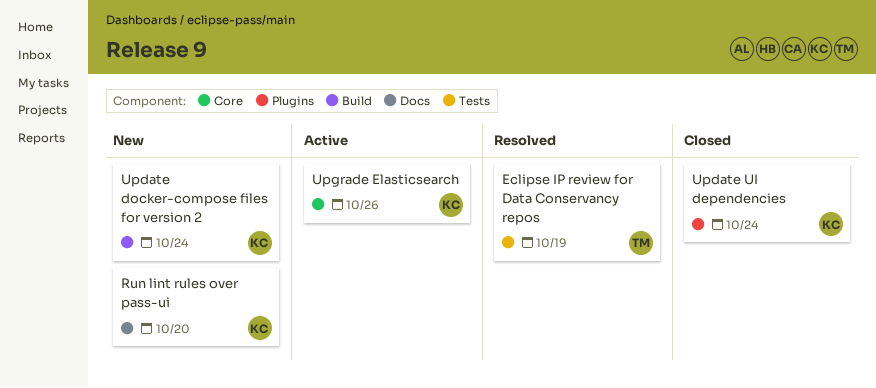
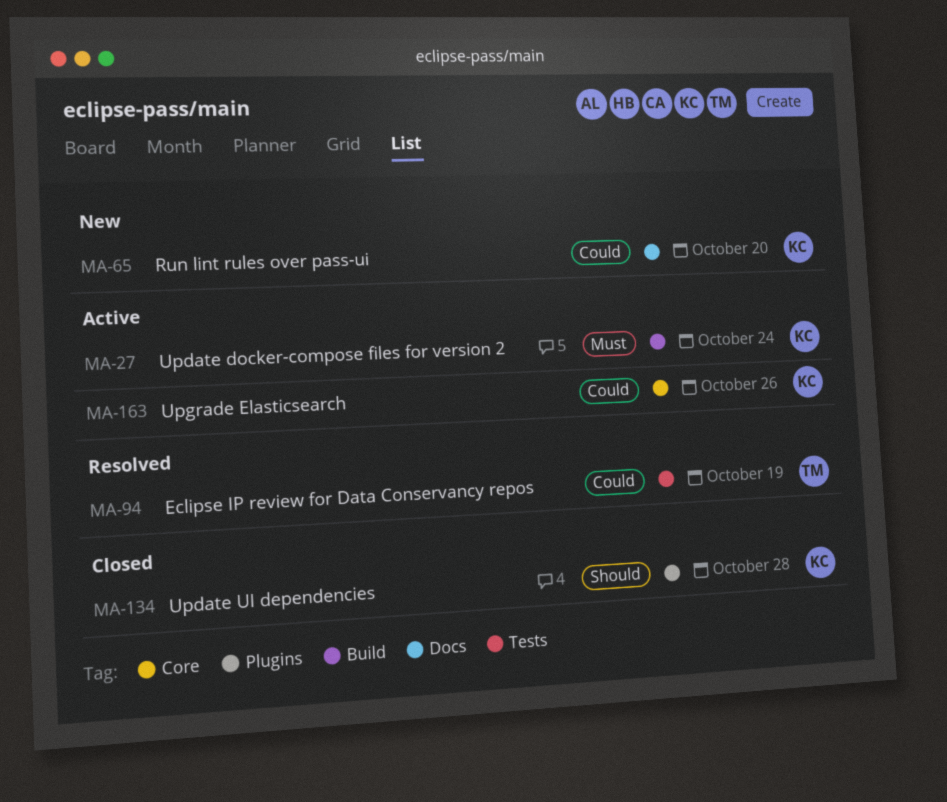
Update docker-compose files for version 2, status: New -> Active
Update UI dependencies, due: Oct 24 -> Oct 28

